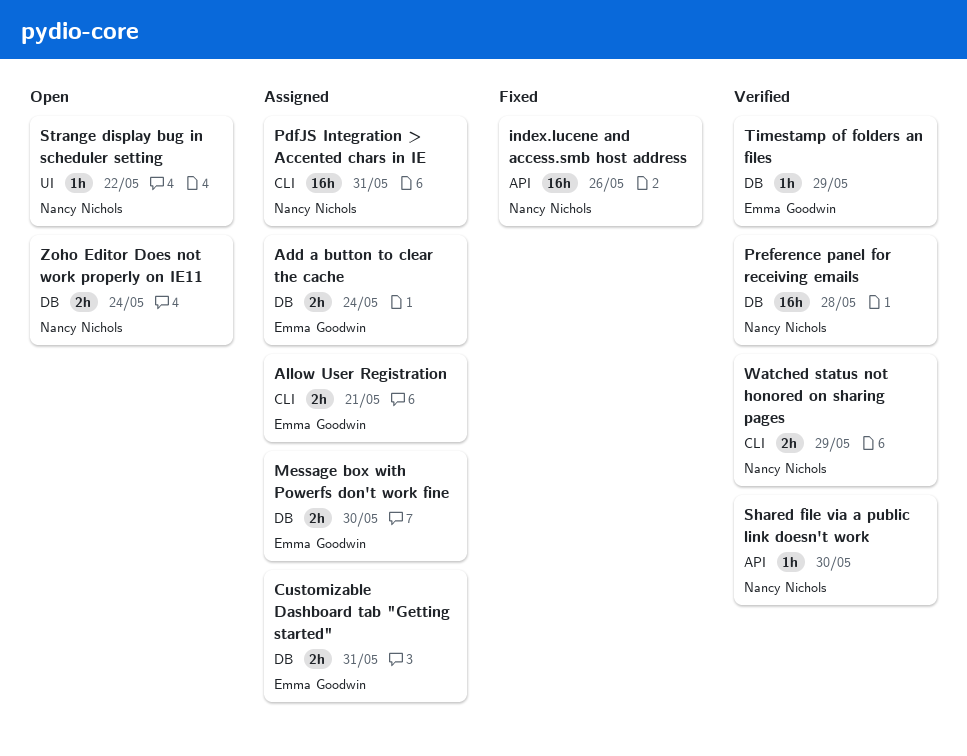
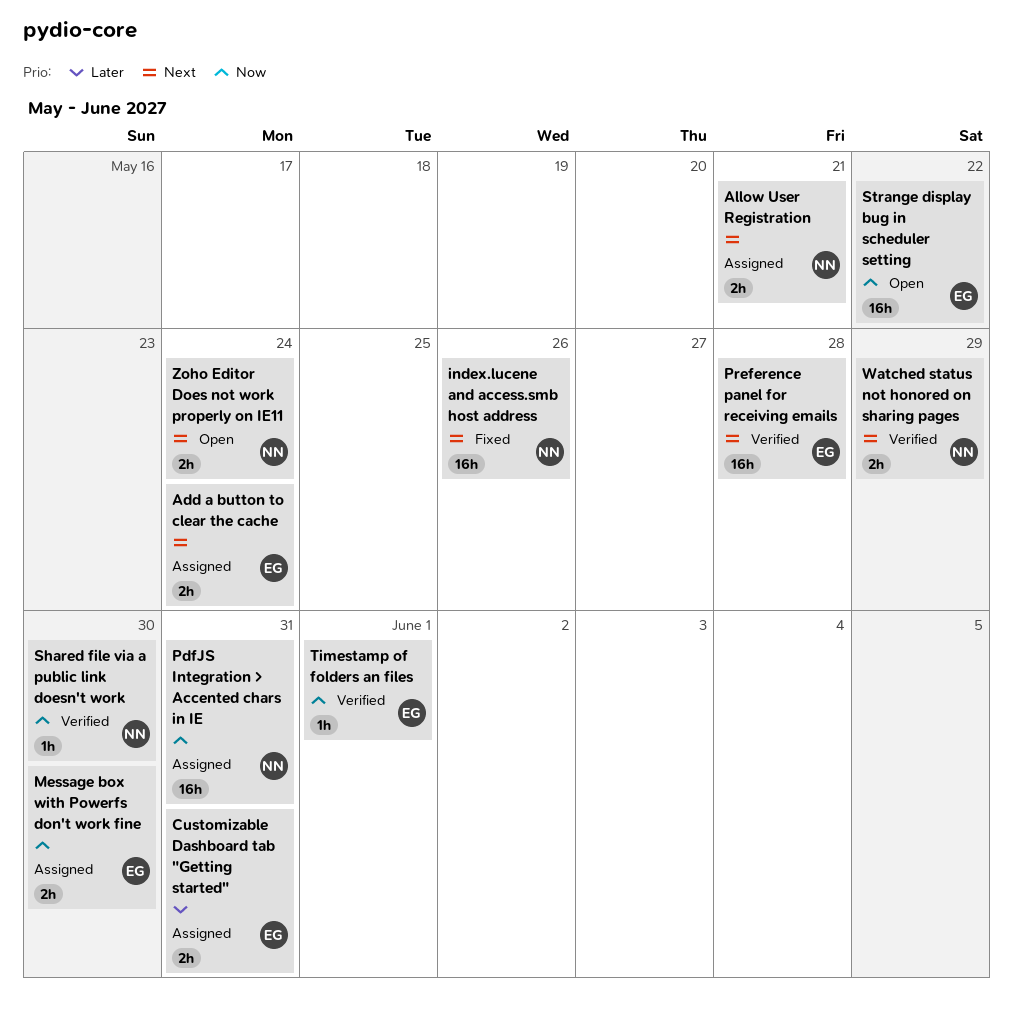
Allow User Registration, owner: Emma Goodwin -> Nancy Nichols
Preference panel for receiving emails, owner: Nancy Nichols -> Emma Goodwin
Strange display bug in scheduler setting, owner: Nancy Nichols -> Emma Goodwin
Strange display bug in scheduler setting, estimate: 1h -> 16h
Timestamp of folders an files, due: May 29 -> Jun 1

